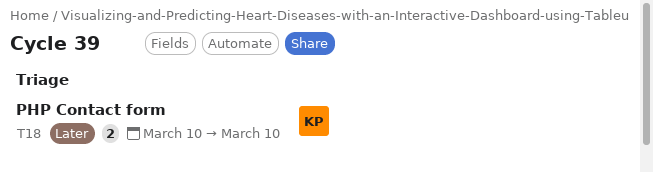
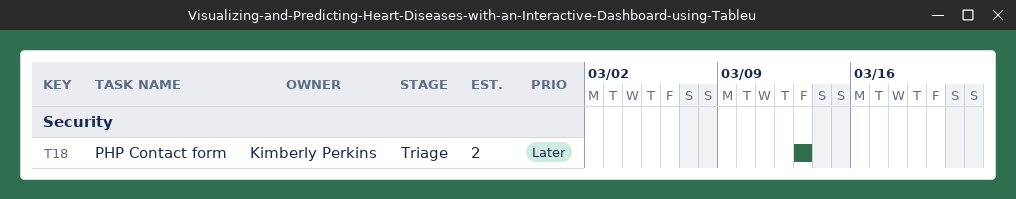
T18, start: Mar 10 -> Mar 13
T18, due: Mar 10 -> Mar 13

